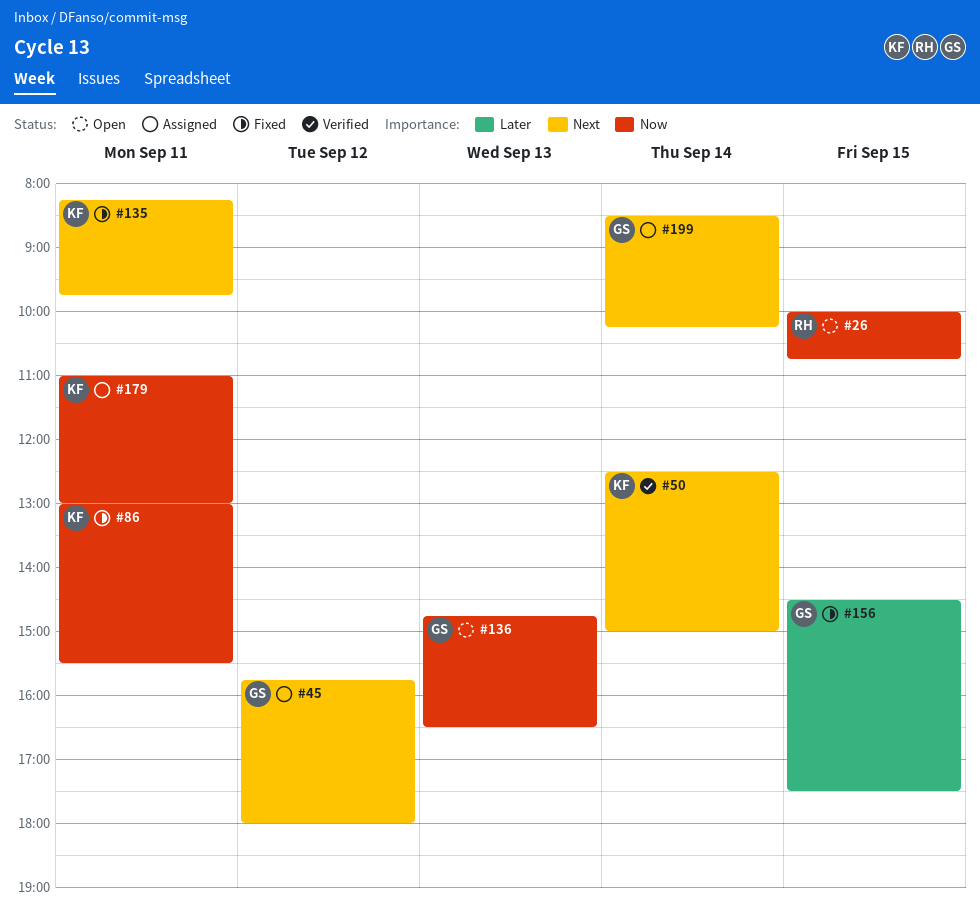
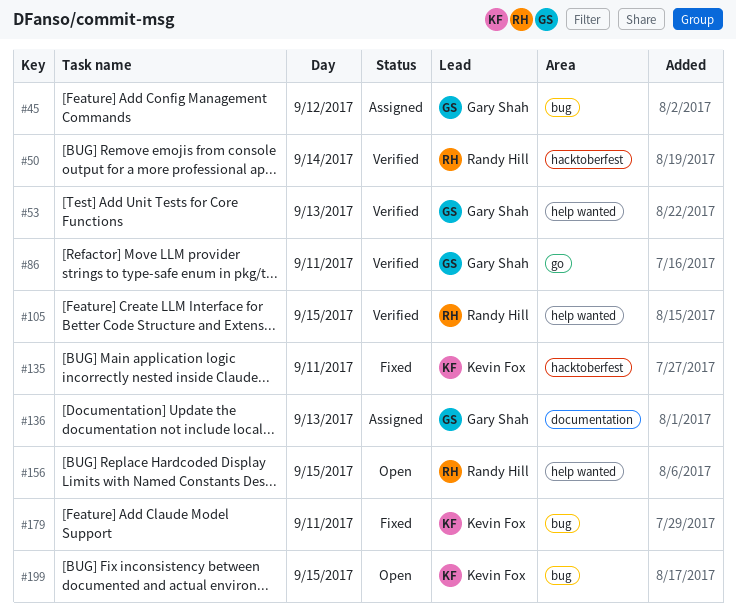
#26: present -> none
#50, owner: Kevin Fox -> Randy Hill
#53: none -> present
#86, status: Fixed -> Verified
#86, owner: Kevin Fox -> Gary Shah
#105: none -> present
#136, status: Open -> Assigned
#156, status: Fixed -> Open
#156, owner: Gary Shah -> Randy Hill
#179, status: Assigned -> Fixed
#199, status: Assigned -> Open
#199, owner: Gary Shah -> Kevin Fox
#199, day: Sep 14 -> Sep 15

